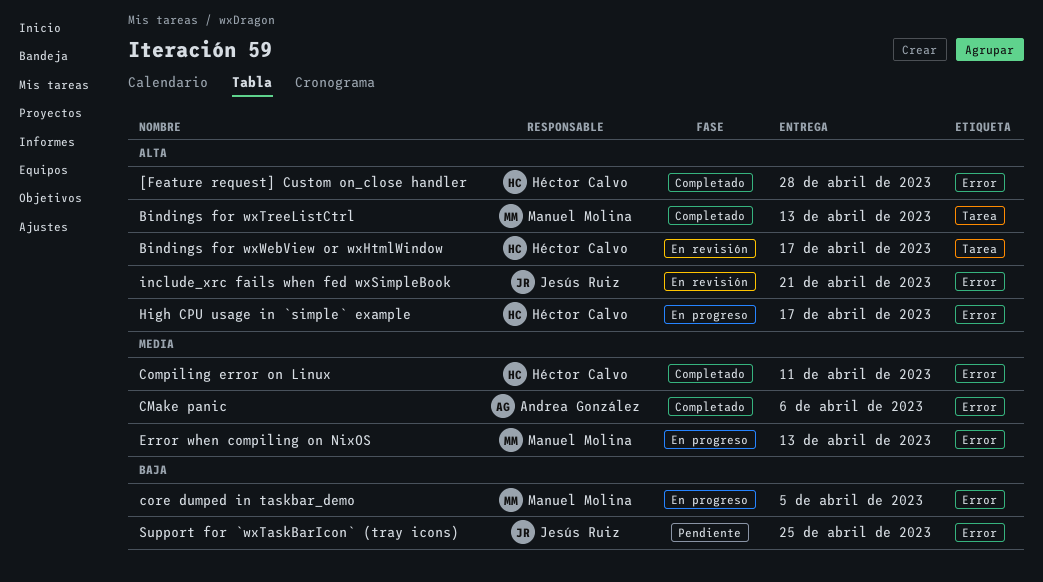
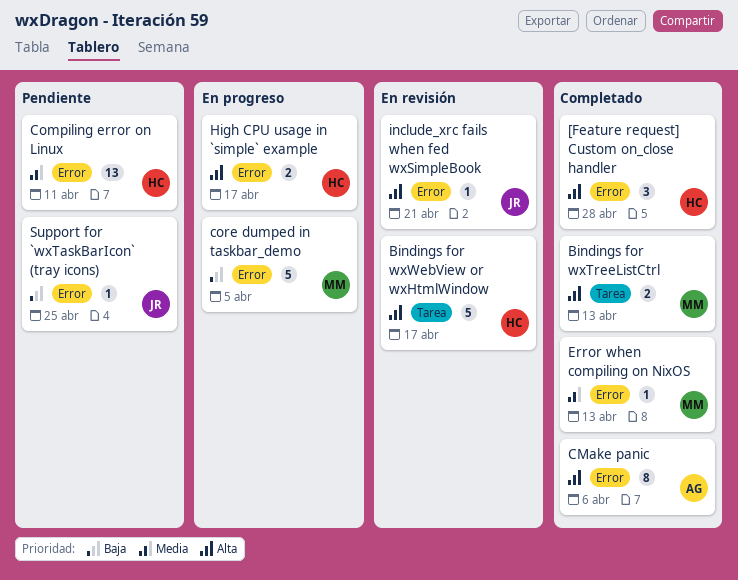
CMake panic, priority: Media -> Alta
Compiling error on Linux, status: Completado -> Pendiente
Error when compiling on NixOS, status: En progreso -> Completado

